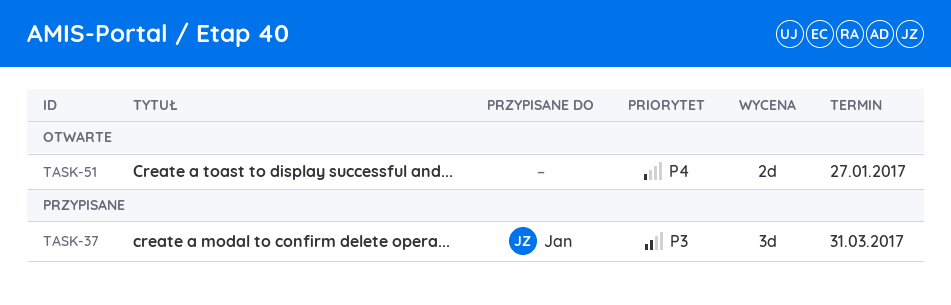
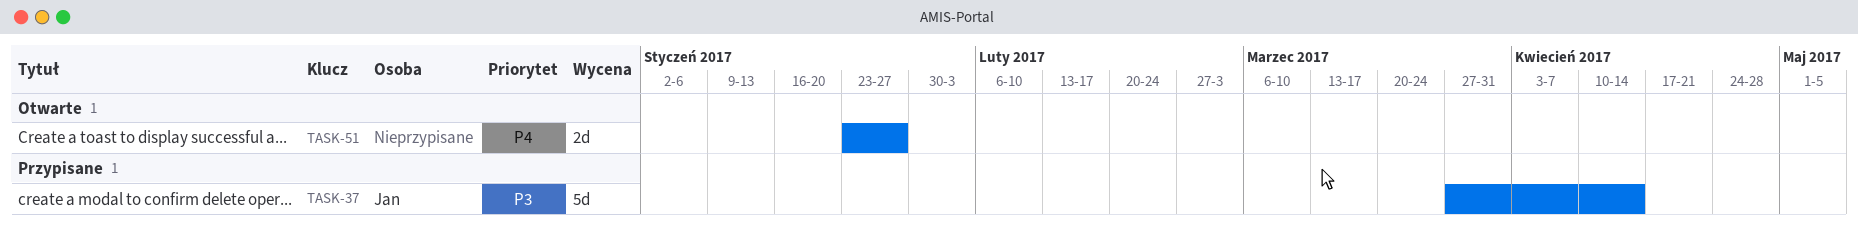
TASK-37, estimate: 3d -> 5d
TASK-37, due: Mar 31 -> Apr 14

